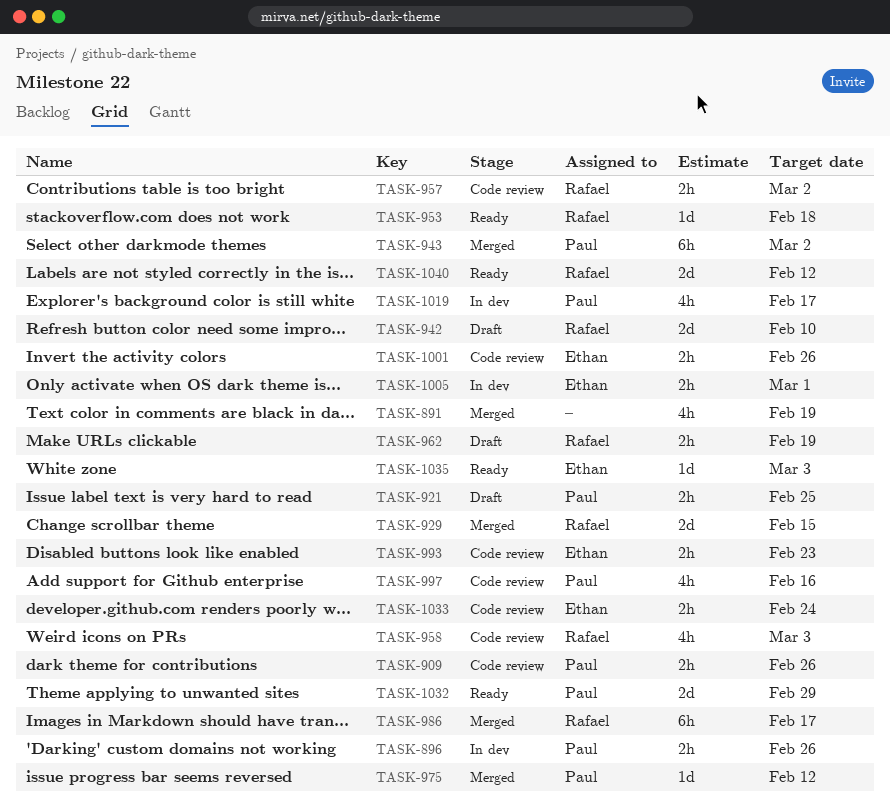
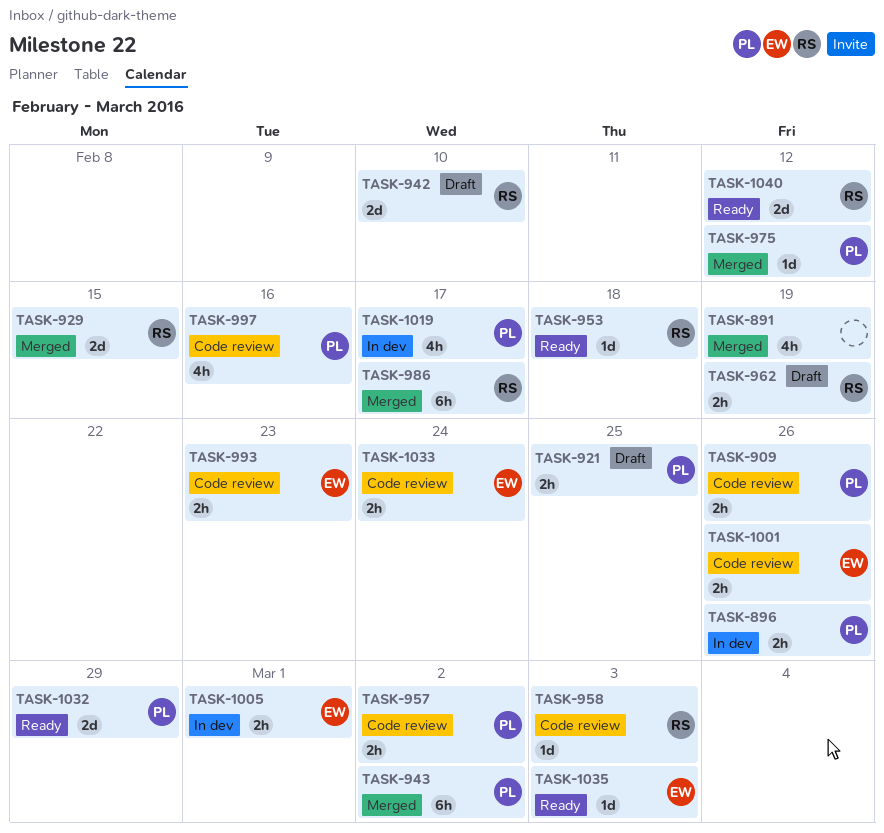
TASK-957, owner: Rafael -> Paul
TASK-958, estimate: 4h -> 1d

